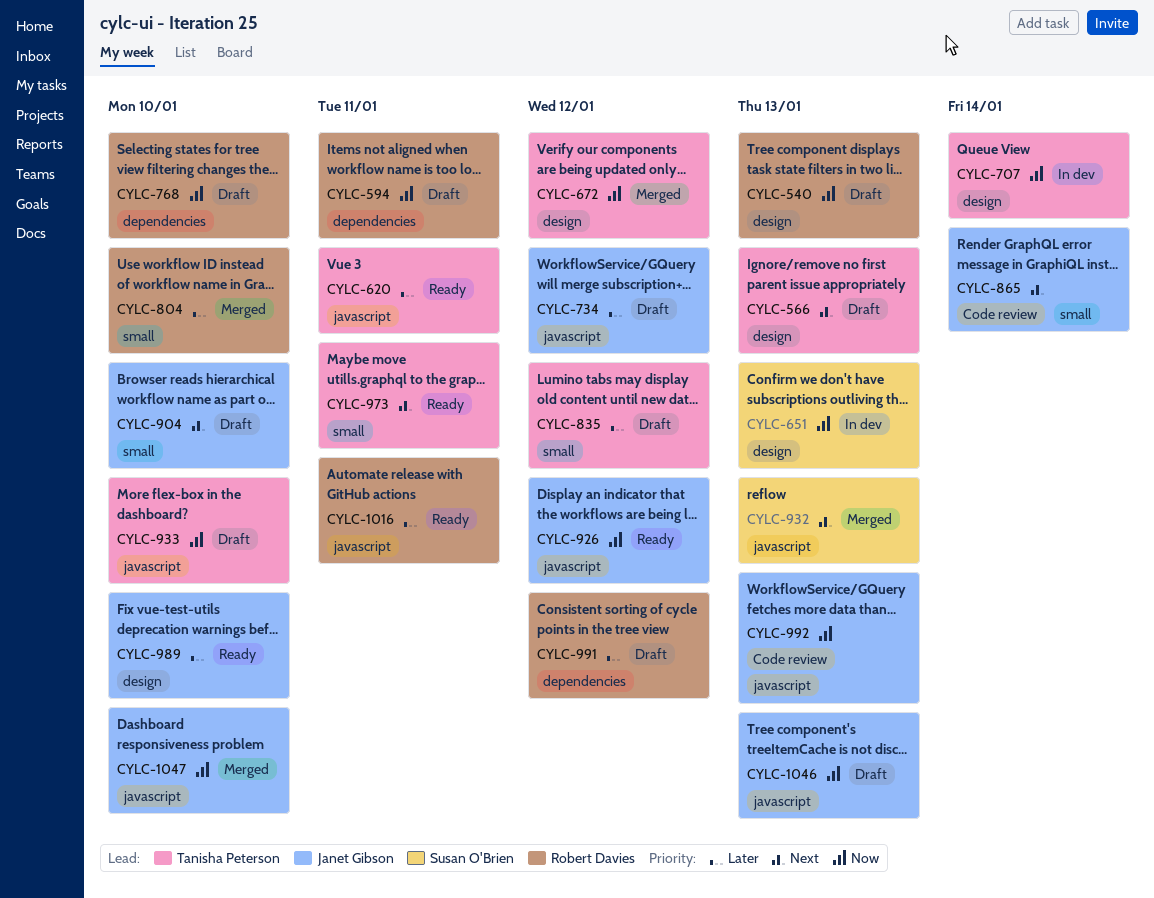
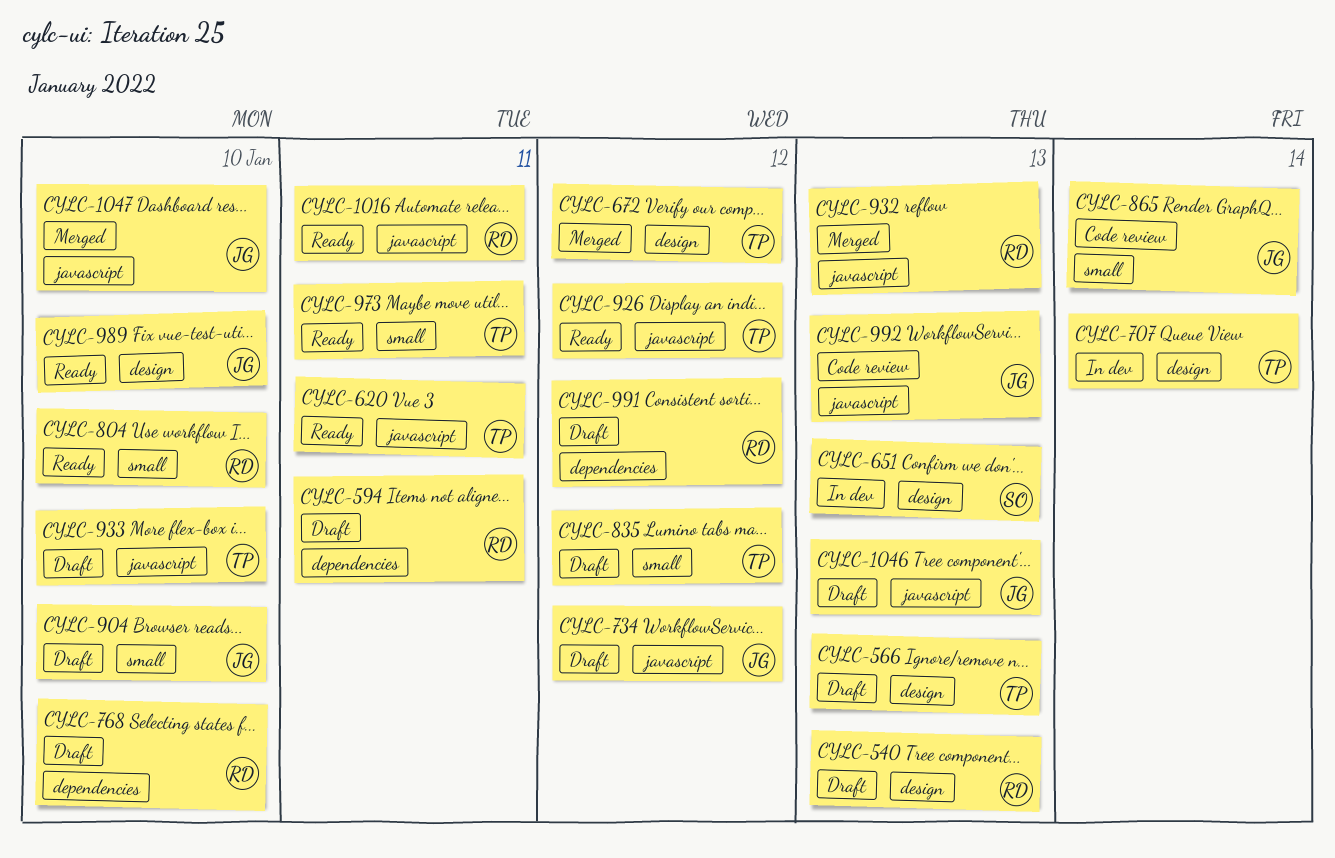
CYLC-804, status: Merged -> Ready
CYLC-926, owner: Janet Gibson -> Tanisha Peterson
CYLC-932, owner: Susan O'Brien -> Robert Davies

